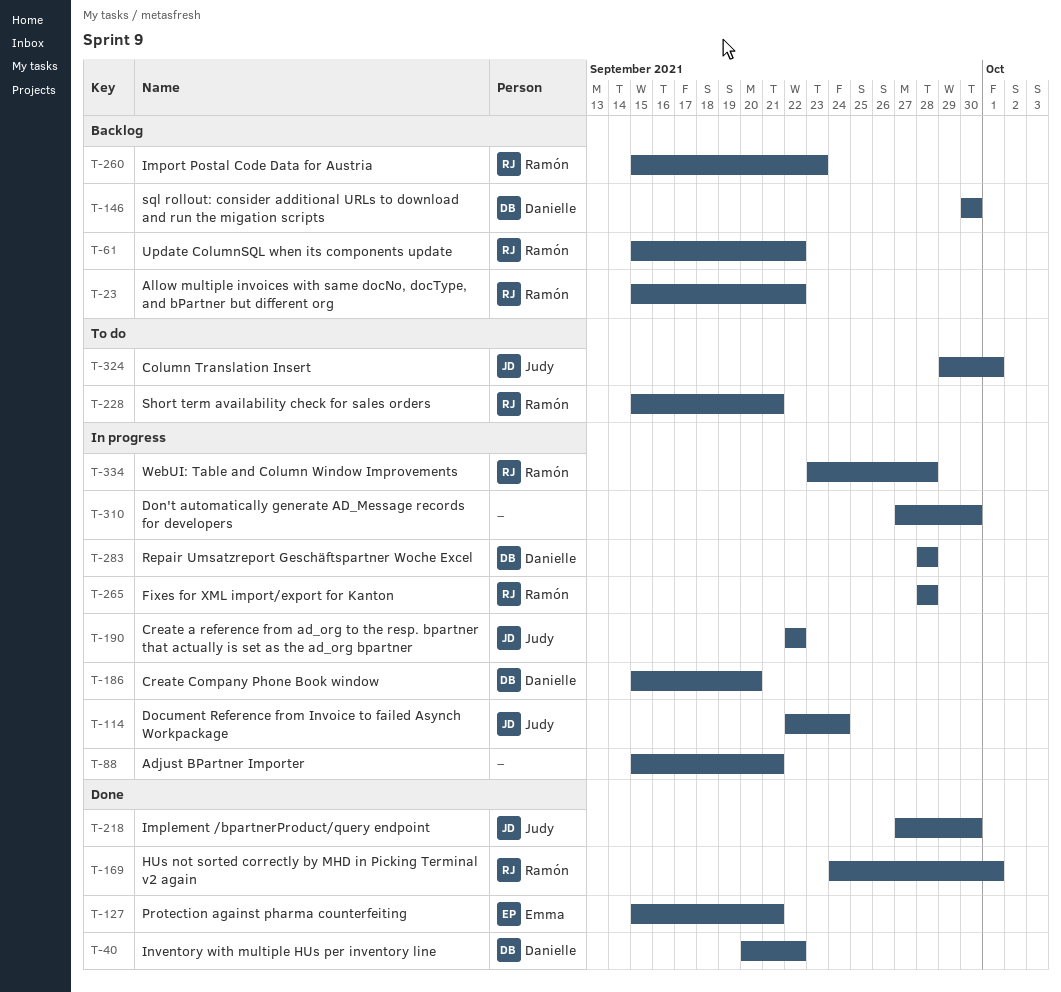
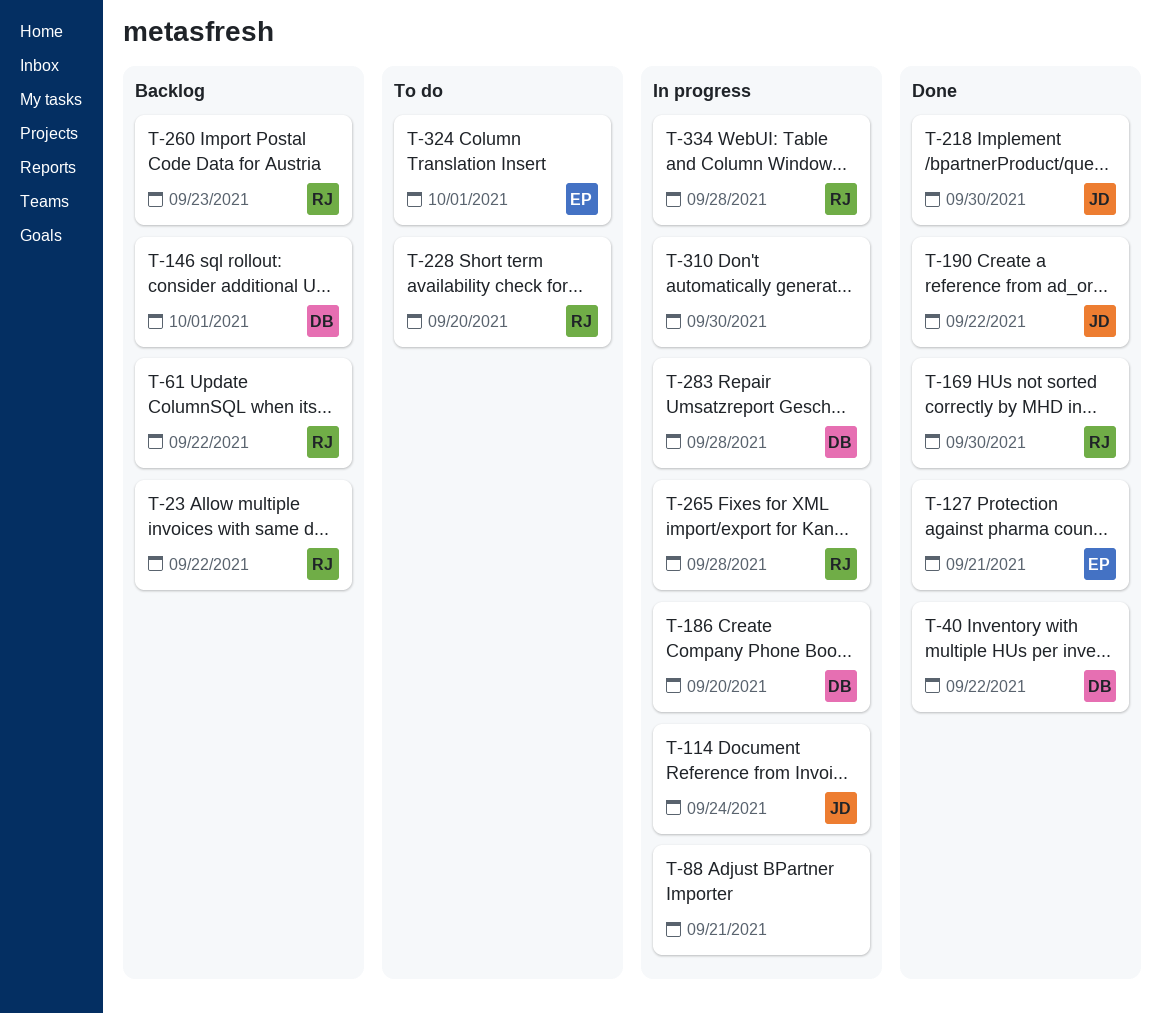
T-146, due: Sep 30 -> Oct 1
T-169, due: Oct 1 -> Sep 30
T-190, status: In progress -> Done
T-228, due: Sep 21 -> Sep 20
T-324, owner: Judy -> Emma

